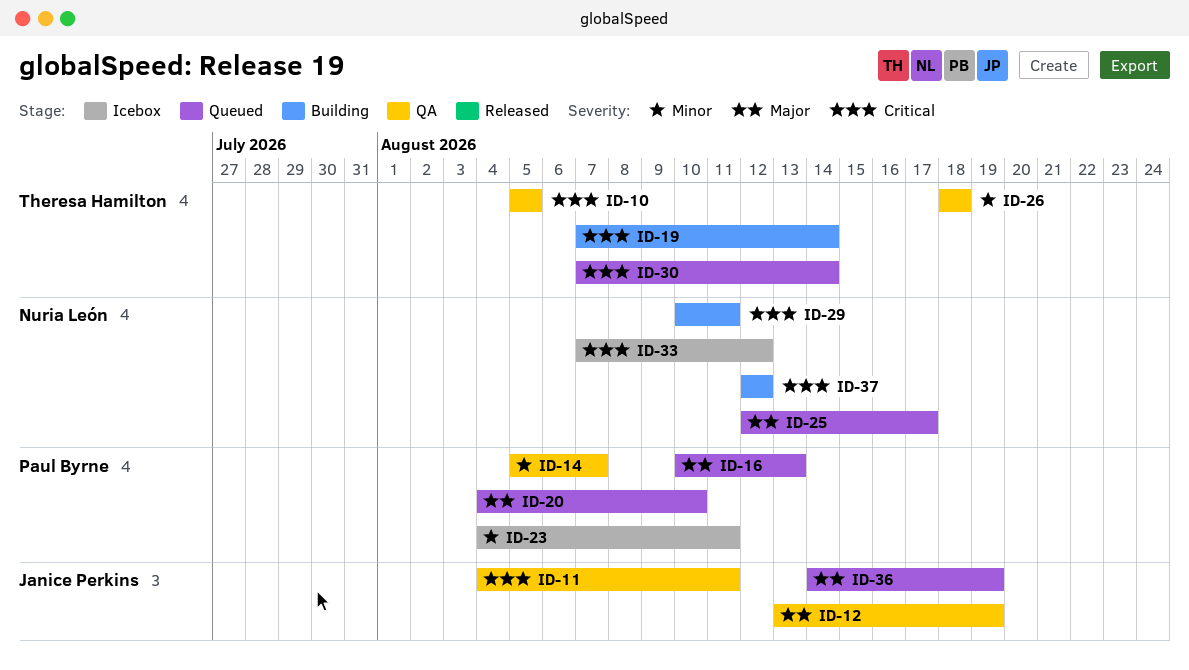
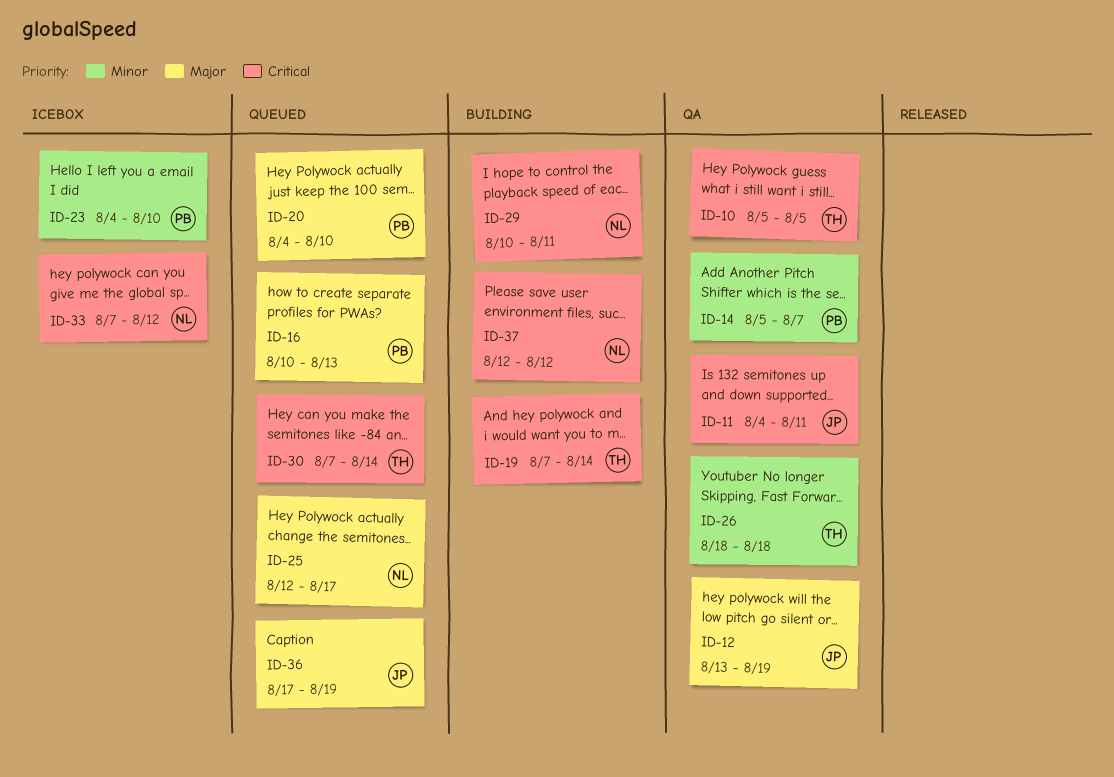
ID-23, due: Aug 11 -> Aug 10
ID-36, start: Aug 14 -> Aug 17

